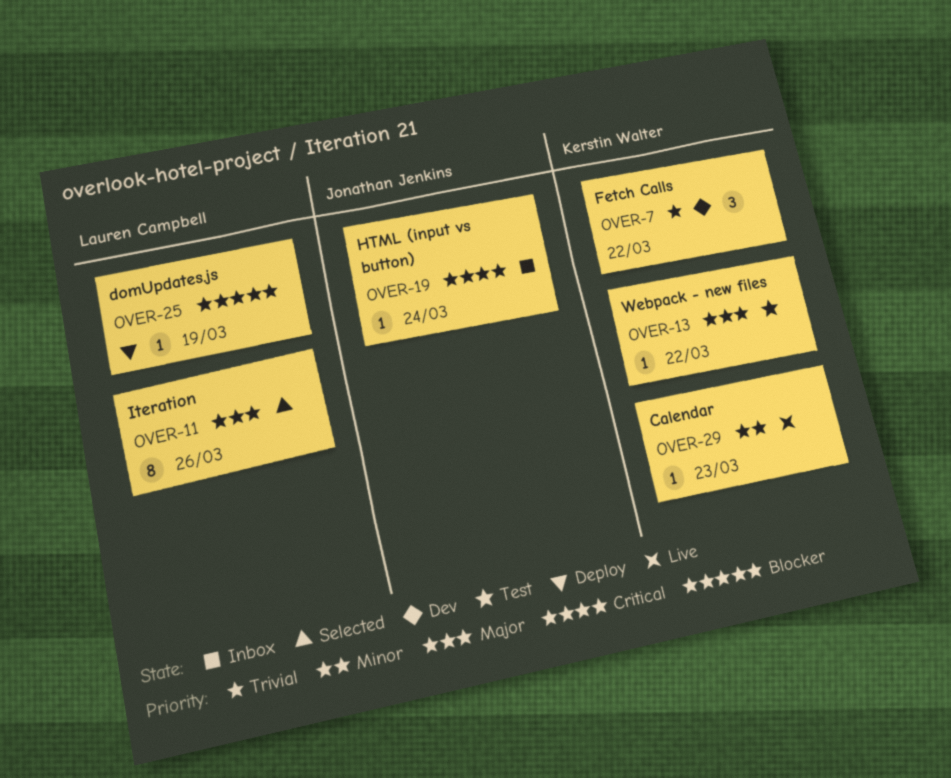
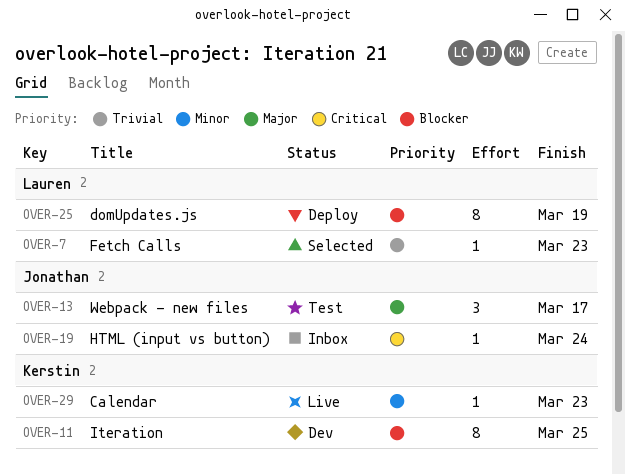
OVER-7, status: Dev -> Selected
OVER-7, owner: Kerstin Walter -> Lauren Campbell
OVER-7, estimate: 3 -> 1
OVER-7, due: Mar 22 -> Mar 23
OVER-11, status: Selected -> Dev
OVER-11, owner: Lauren Campbell -> Kerstin Walter
OVER-11, priority: Major -> Blocker
OVER-11, due: Mar 26 -> Mar 25
OVER-13, owner: Kerstin Walter -> Jonathan Jenkins
OVER-13, estimate: 1 -> 3
OVER-13, due: Mar 22 -> Mar 17
OVER-25, estimate: 1 -> 8

